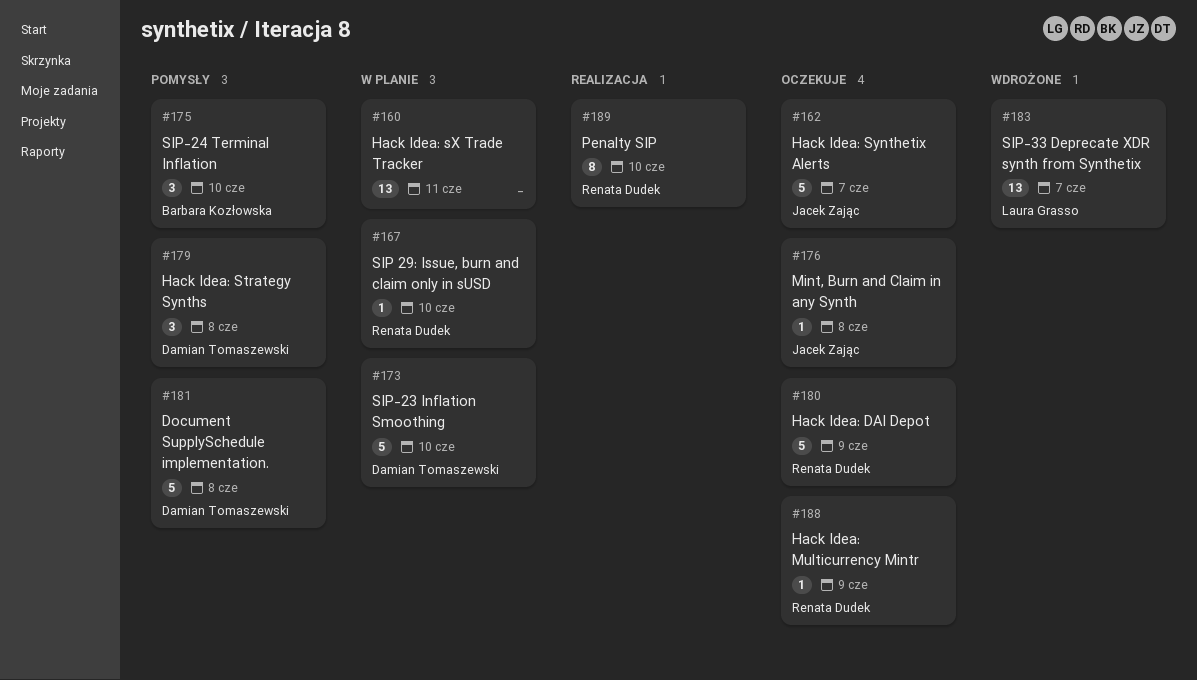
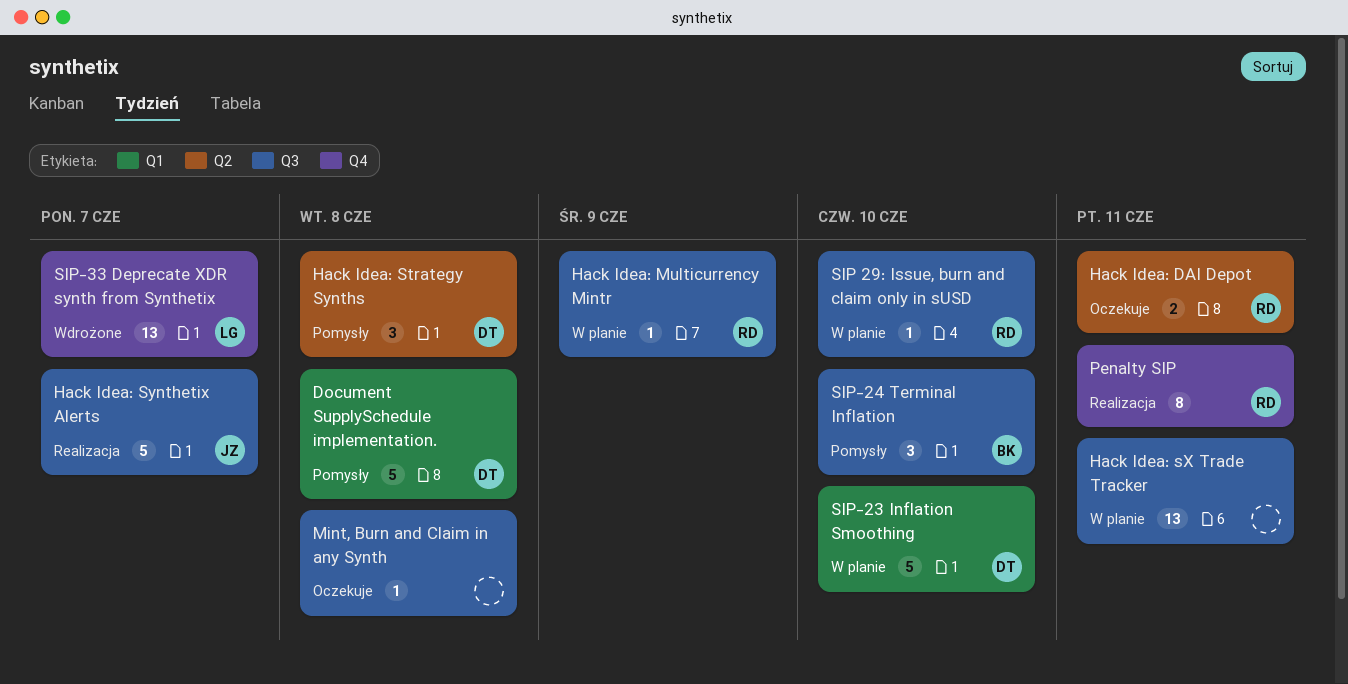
Hack Idea: DAI Depot, estimate: 5 -> 2
Hack Idea: DAI Depot, due: Jun 9 -> Jun 11
Hack Idea: Multicurrency Mintr, status: Oczekuje -> W planie
Hack Idea: Synthetix Alerts, status: Oczekuje -> Realizacja
Mint, Burn and Claim in any Synth, owner: Jacek Zając -> none
Penalty SIP, due: Jun 10 -> Jun 11

